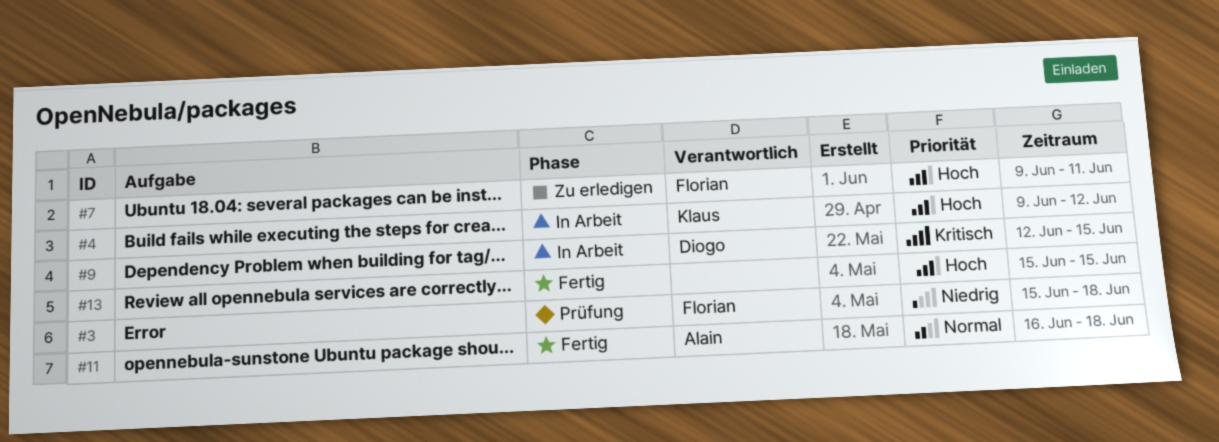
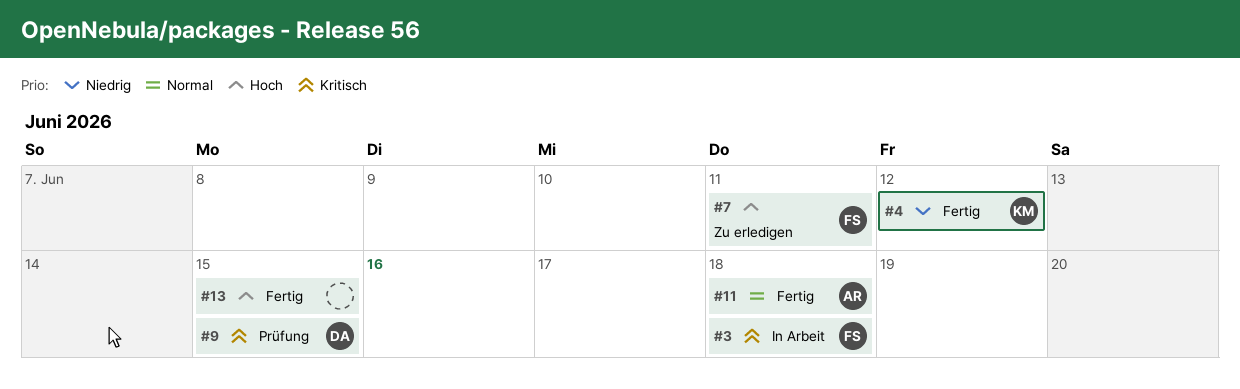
#3, status: Prüfung -> In Arbeit
#3, priority: Niedrig -> Kritisch
#4, status: In Arbeit -> Fertig
#4, priority: Hoch -> Niedrig
#9, status: In Arbeit -> Prüfung

